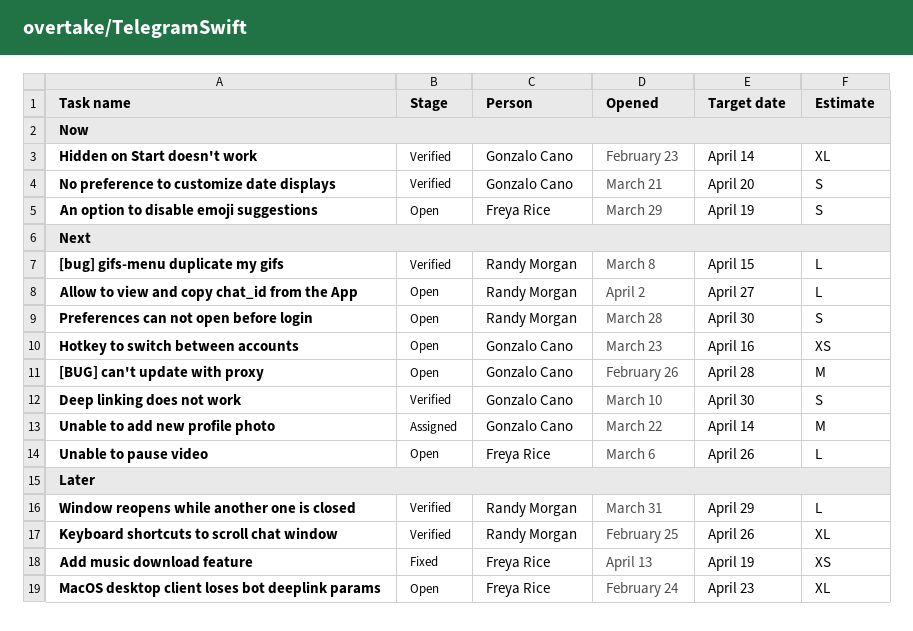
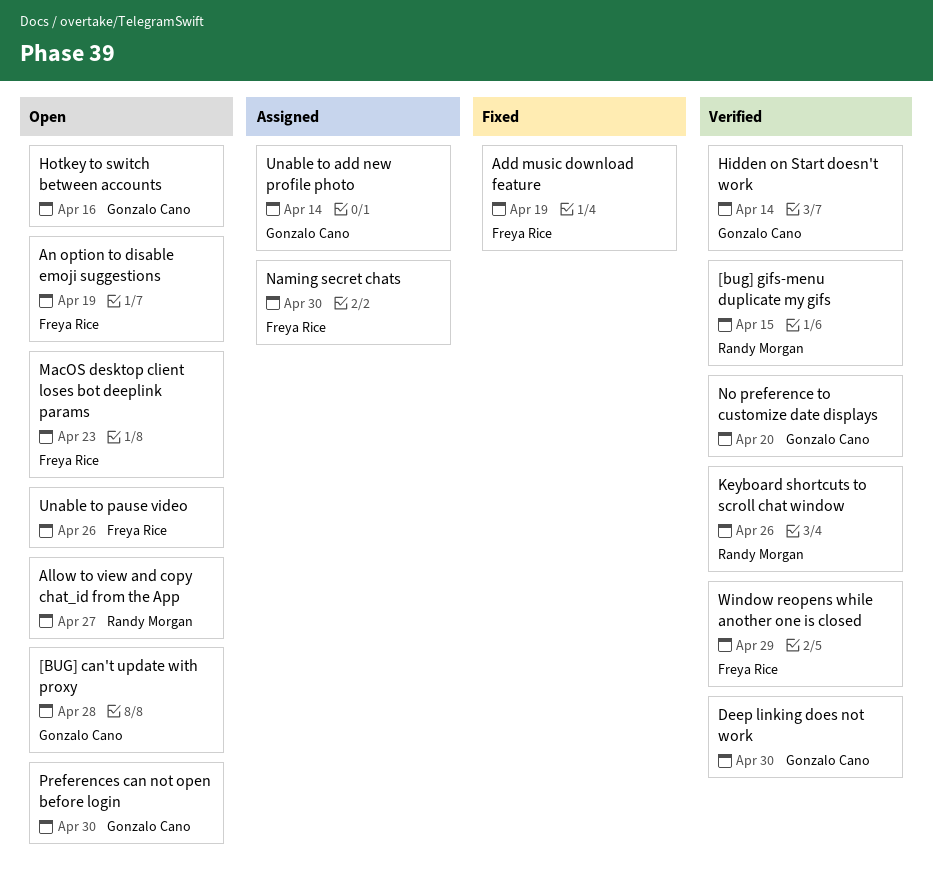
Naming secret chats: none -> present
Preferences can not open before login, owner: Randy Morgan -> Gonzalo Cano
Window reopens while another one is closed, owner: Randy Morgan -> Freya Rice

